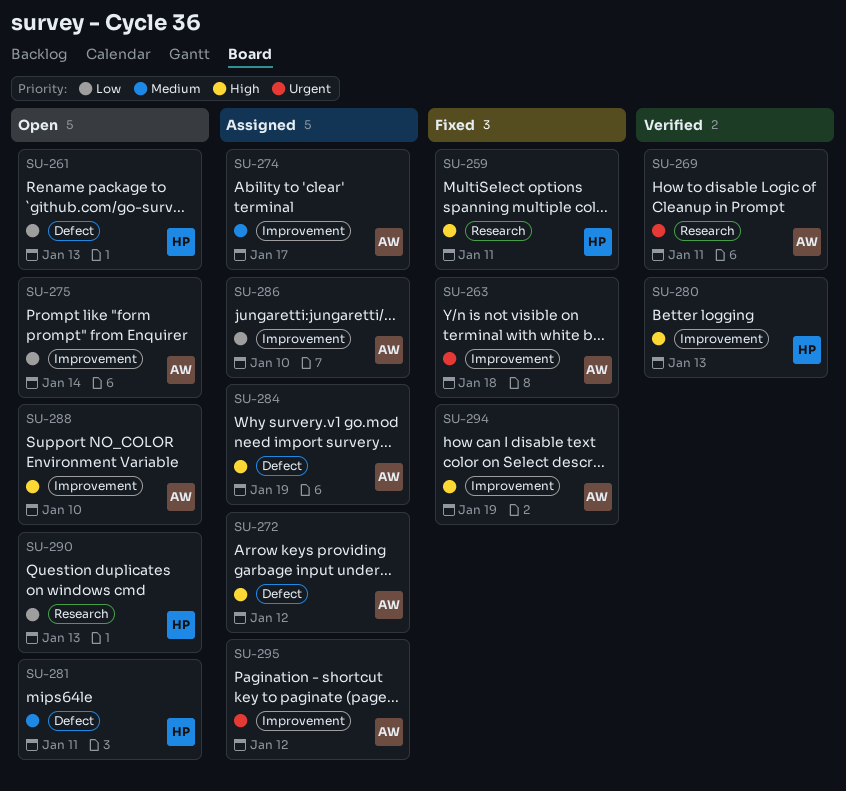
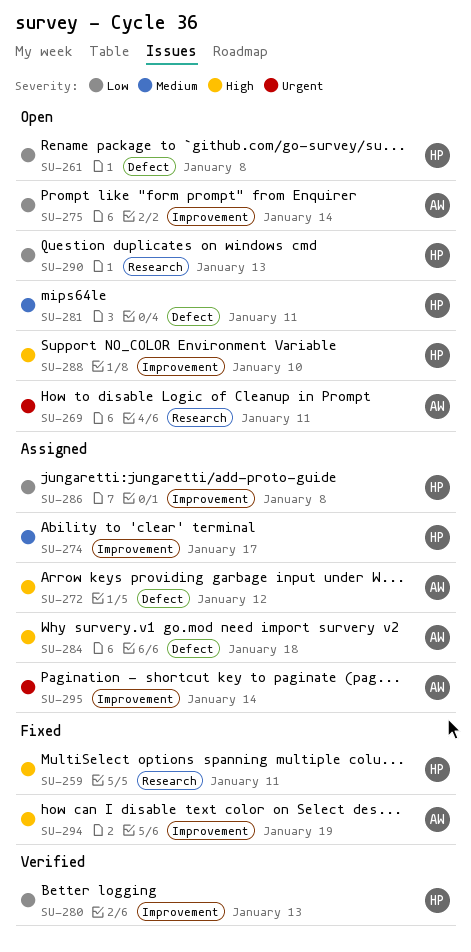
SU-261, due: Jan 13 -> Jan 8
SU-263: present -> none
SU-269, status: Verified -> Open
SU-274, owner: AW -> HP
SU-280, priority: High -> Low
SU-284, due: Jan 19 -> Jan 18
SU-286, owner: AW -> HP
SU-286, due: Jan 10 -> Jan 8
SU-288, owner: AW -> HP
SU-295, due: Jan 12 -> Jan 14

